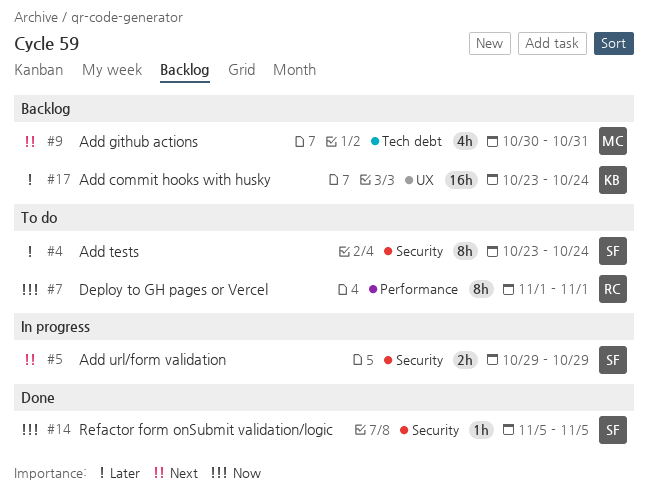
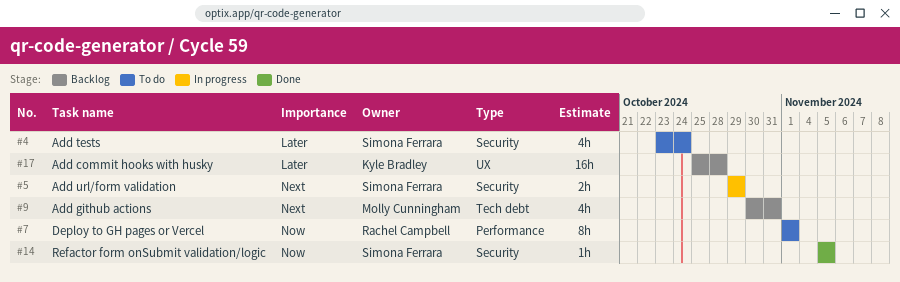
#4, estimate: 8h -> 4h
#17, start: Oct 23 -> Oct 25
#17, due: Oct 24 -> Oct 28

